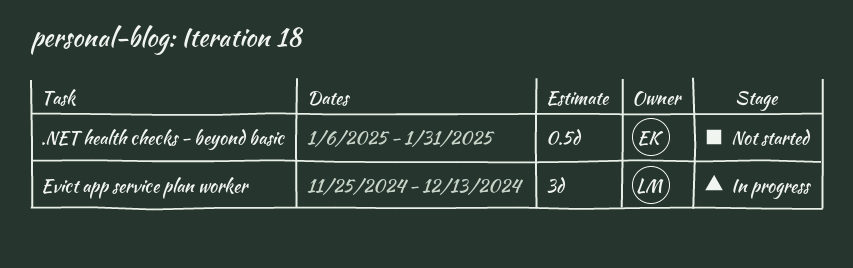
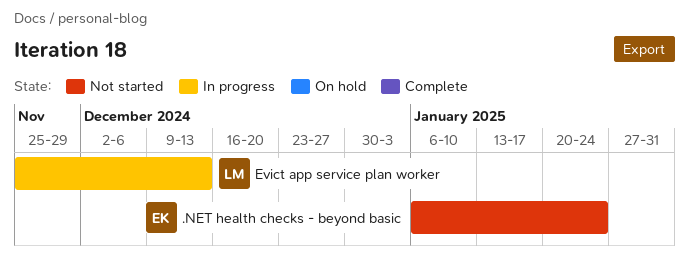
.NET health checks - beyond basic, due: Jan 31 -> Jan 24

